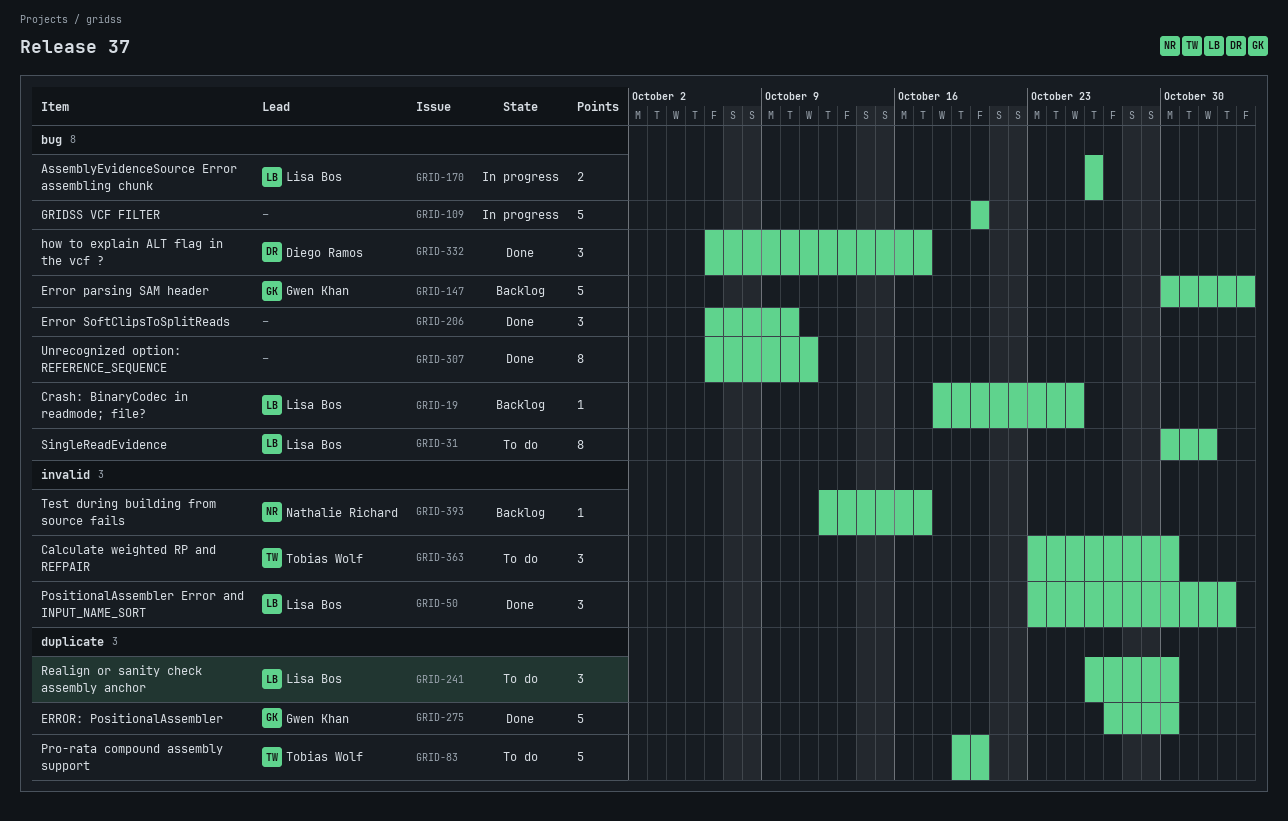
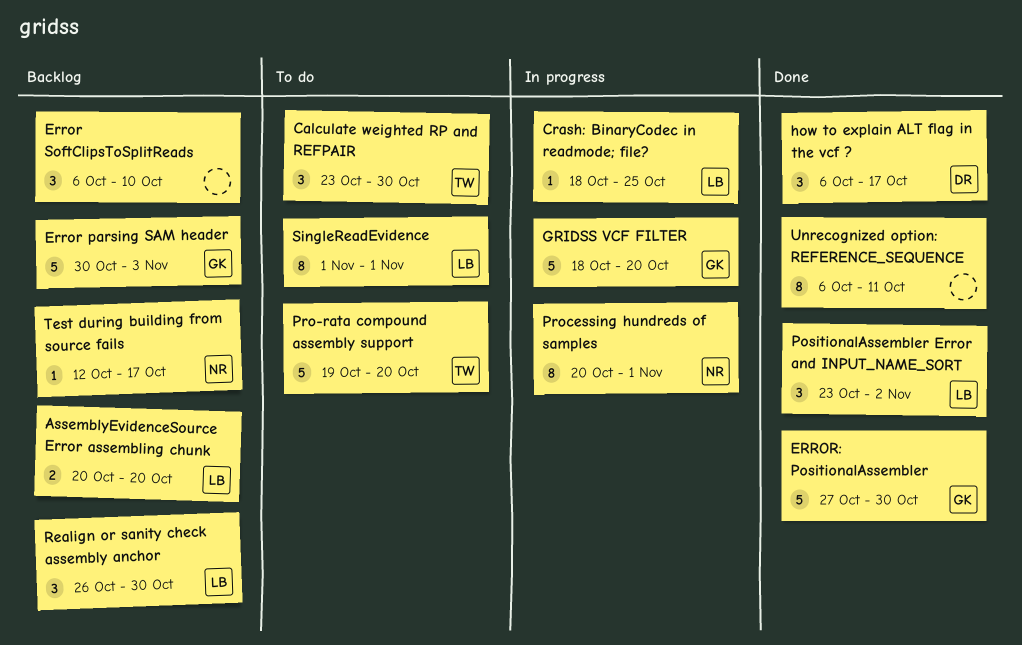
AssemblyEvidenceSource Error assembling chunk, status: In progress -> Backlog
AssemblyEvidenceSource Error assembling chunk, start: Oct 26 -> Oct 20
AssemblyEvidenceSource Error assembling chunk, due: Oct 26 -> Oct 20
Crash: BinaryCodec in readmode; file?, status: Backlog -> In progress
Error SoftClipsToSplitReads, status: Done -> Backlog
GRIDSS VCF FILTER, owner: none -> Gwen Khan
GRIDSS VCF FILTER, start: Oct 20 -> Oct 18
Processing hundreds of samples: none -> present
Realign or sanity check assembly anchor, status: To do -> Backlog
SingleReadEvidence, start: Oct 30 -> Nov 1

